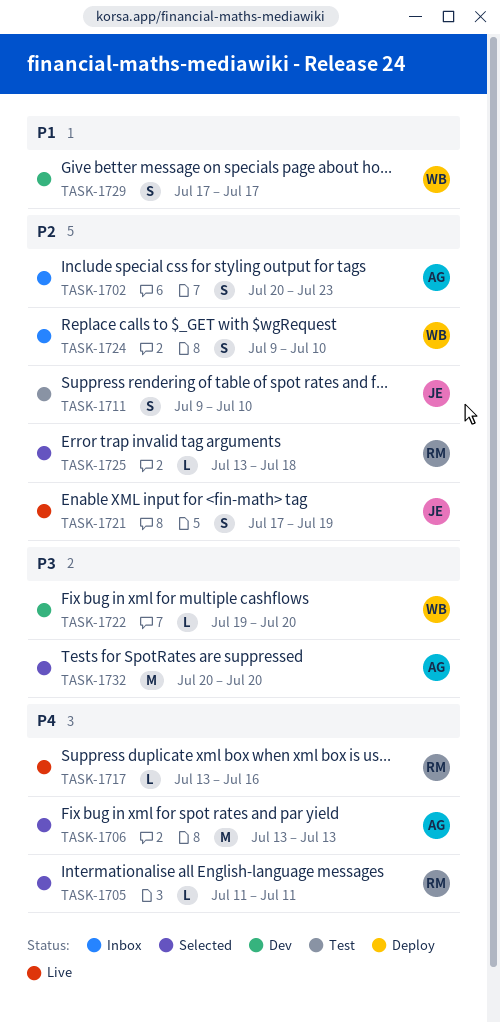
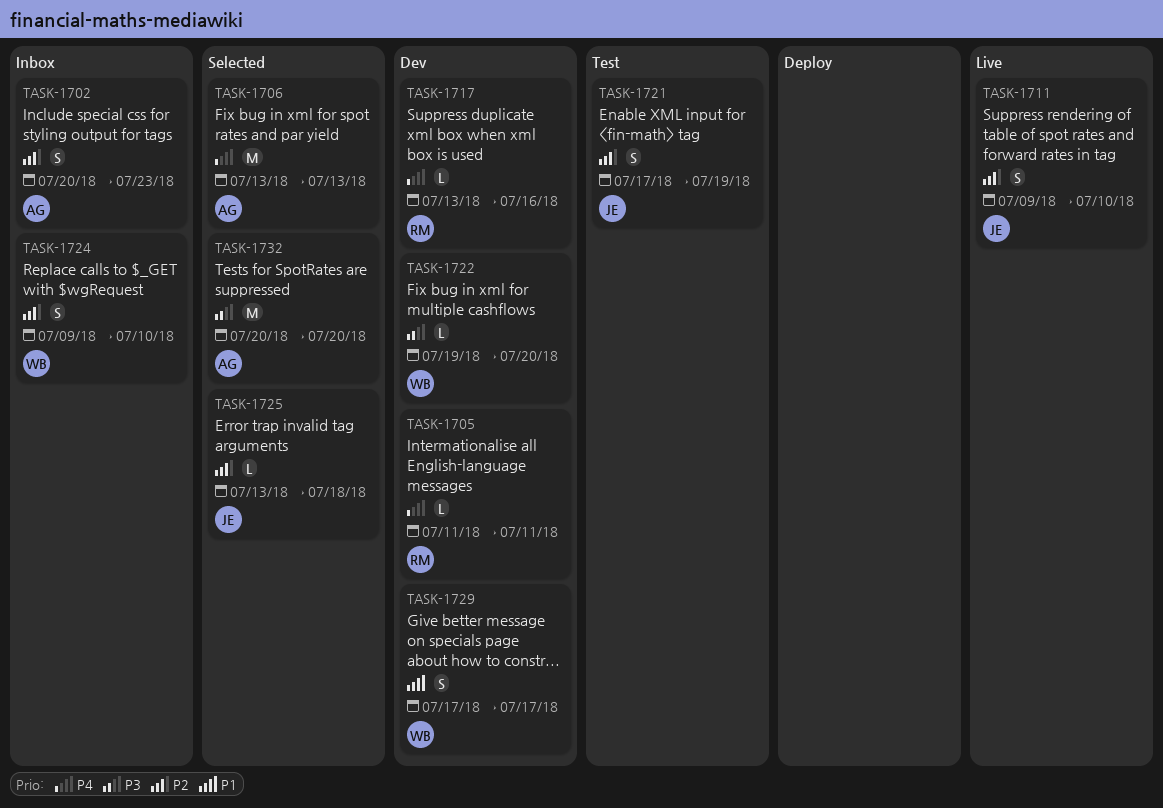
TASK-1705, status: Selected -> Dev
TASK-1711, status: Test -> Live
TASK-1717, status: Live -> Dev
TASK-1721, status: Live -> Test
TASK-1725, owner: RM -> JE

